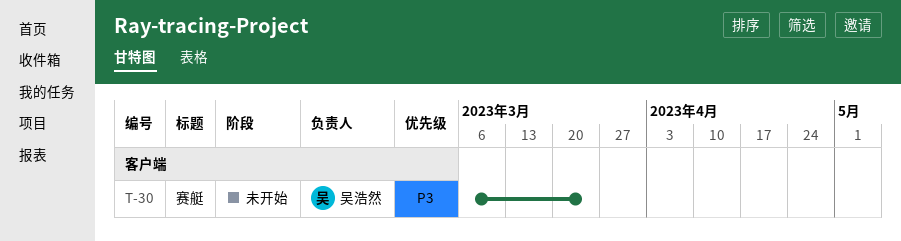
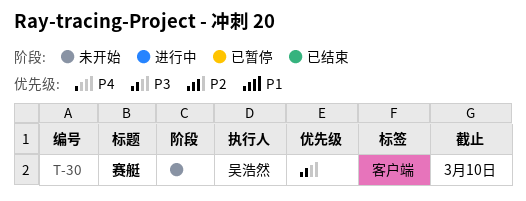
T-30, due: Mar 24 -> Mar 10

